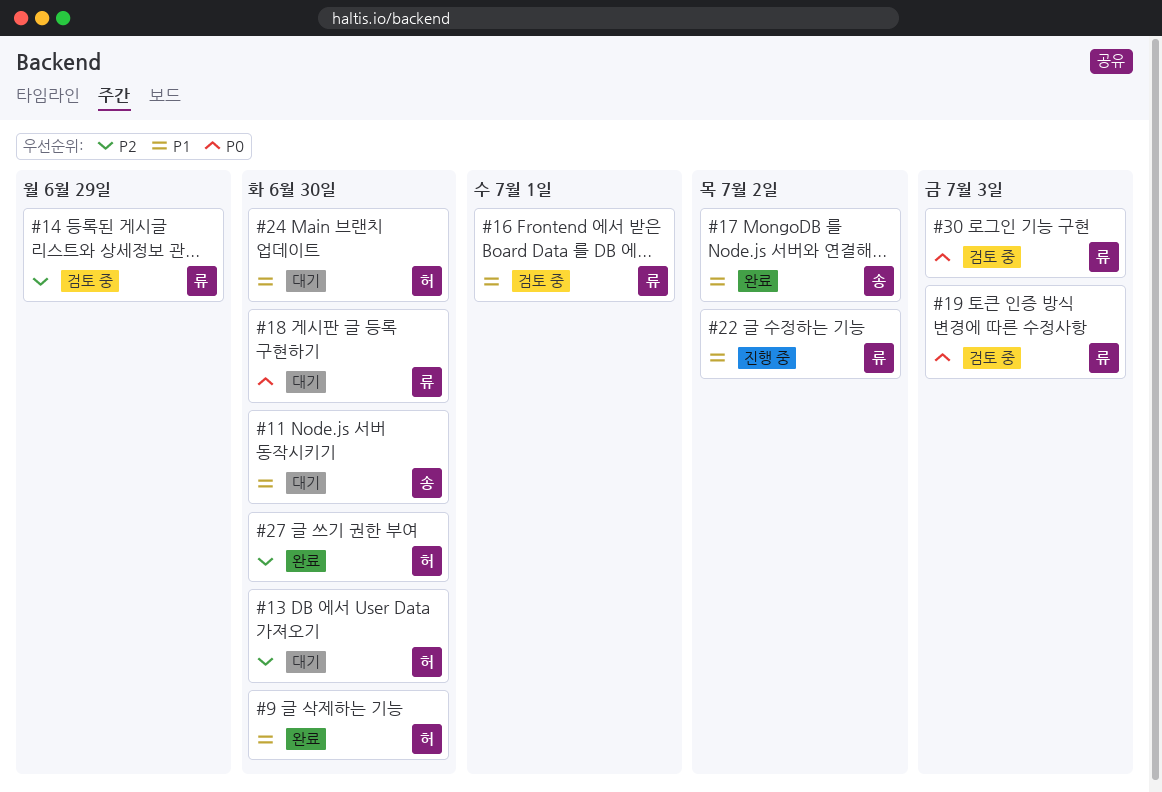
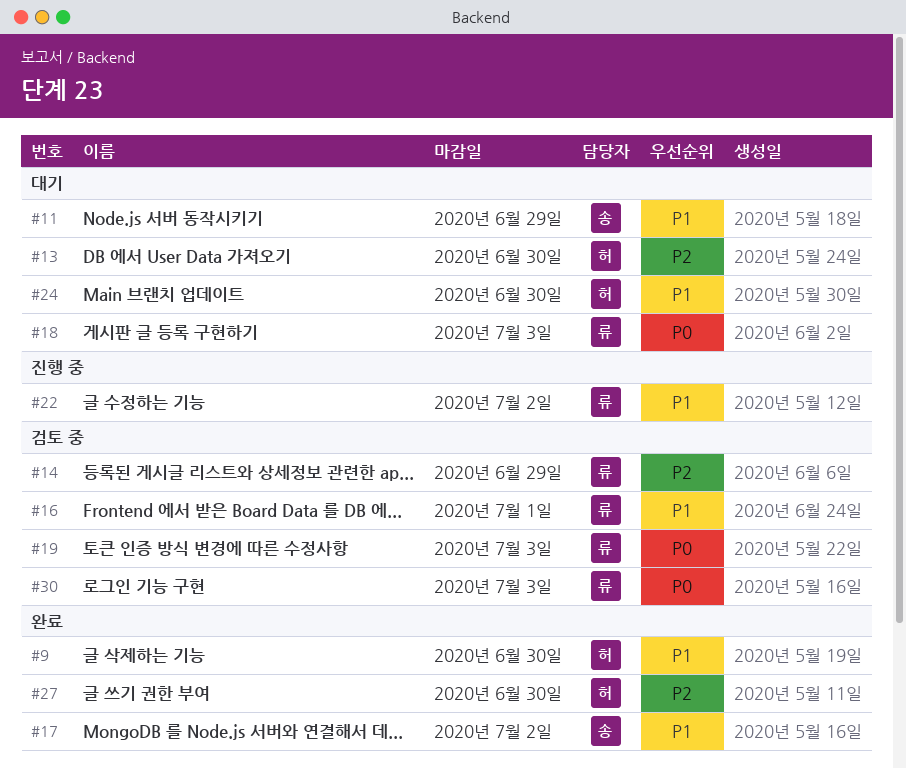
#11, due: Jun 30 -> Jun 29
#18, due: Jun 30 -> Jul 3

